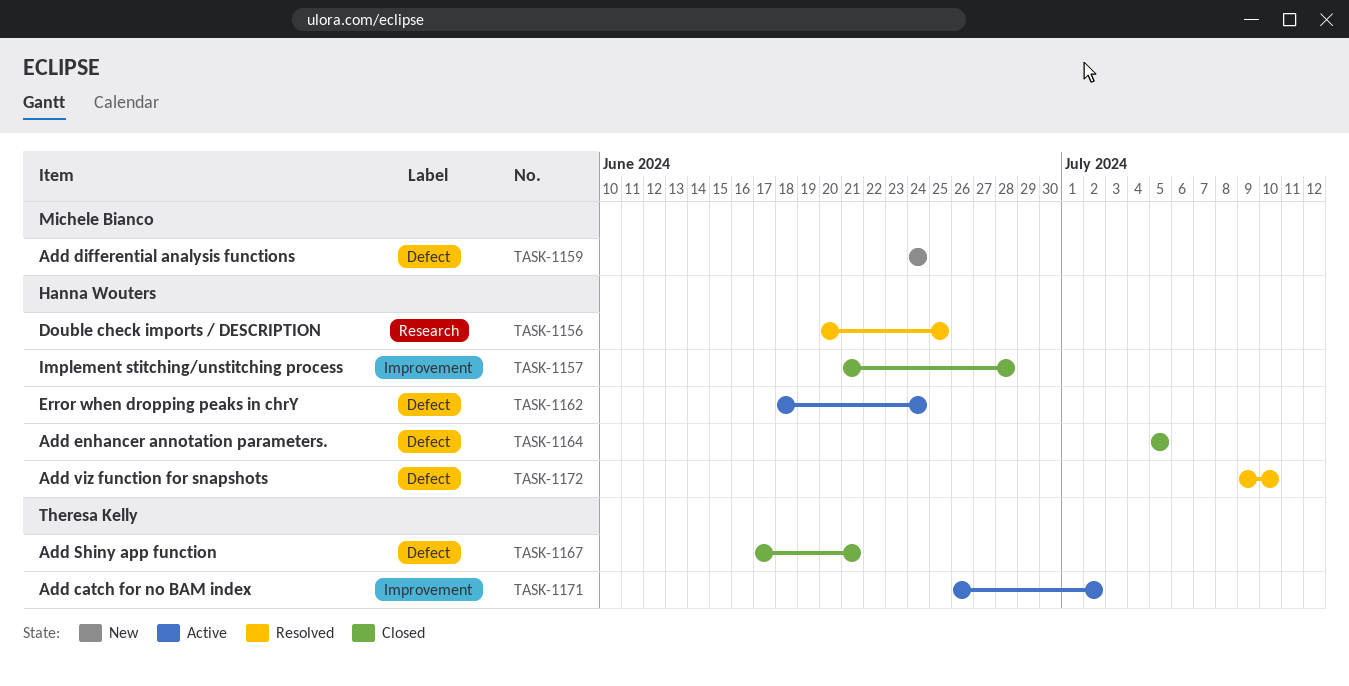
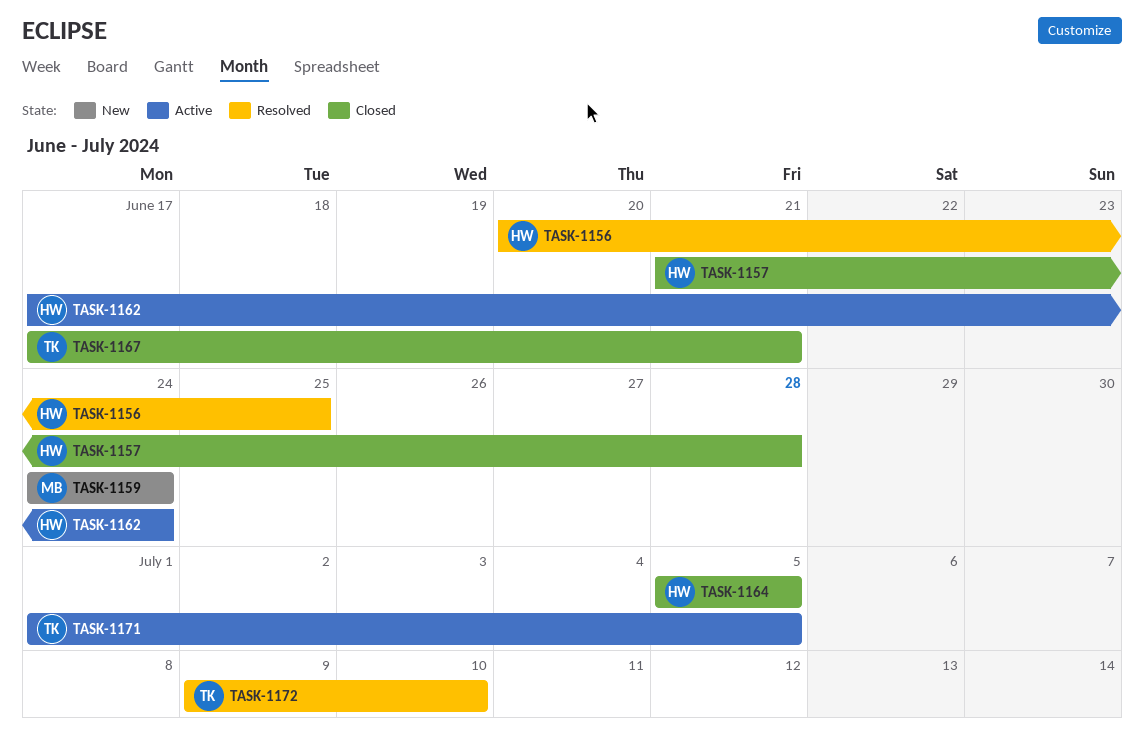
TASK-1162, start: Jun 18 -> Jun 17
TASK-1171, start: Jun 26 -> Jul 1
TASK-1171, due: Jul 2 -> Jul 5
TASK-1172, owner: Hanna Wouters -> Theresa Kelly

